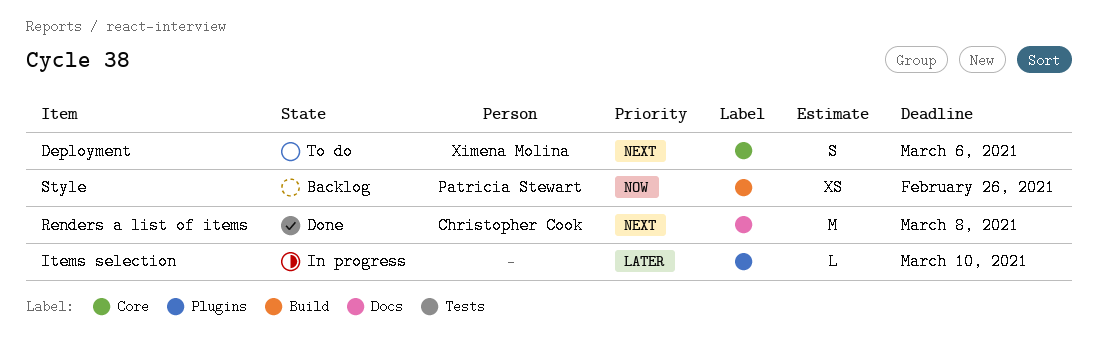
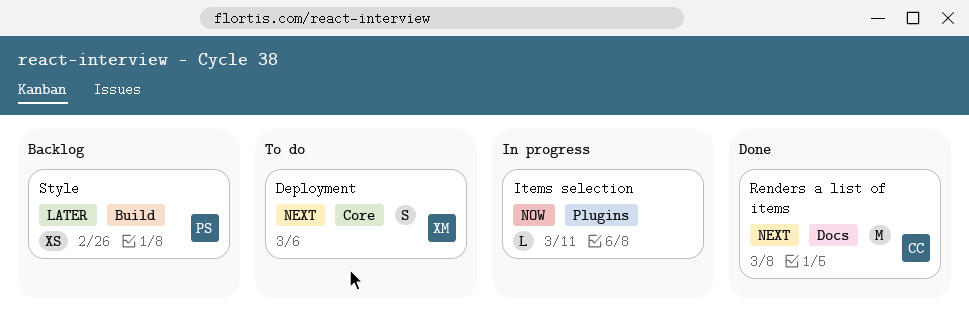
Items selection, priority: Later -> Now
Items selection, due: Mar 10 -> Mar 11
Style, priority: Now -> Later

